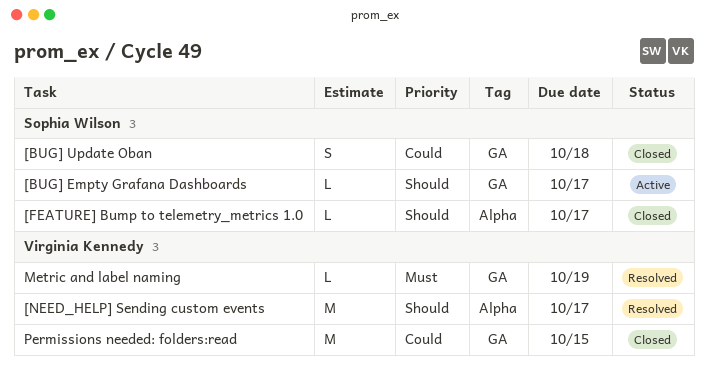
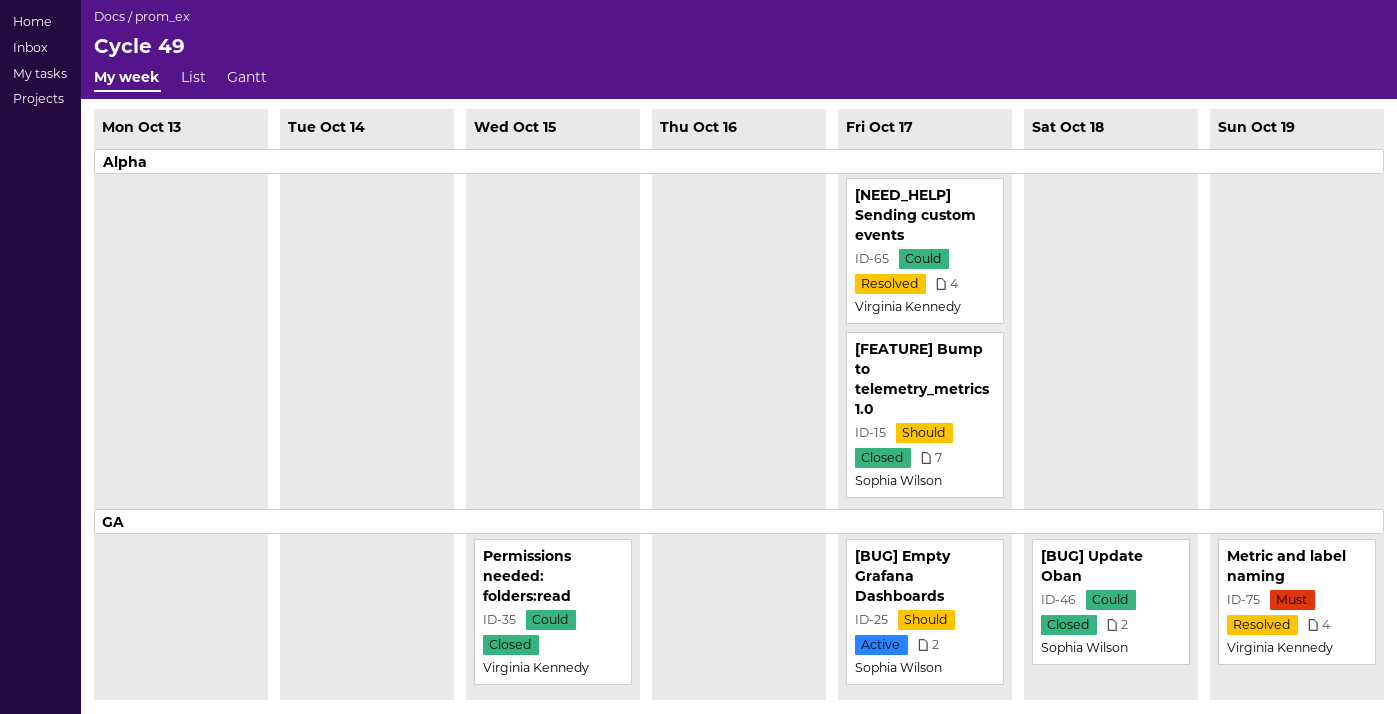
[NEED_HELP] Sending custom events, priority: Should -> Could

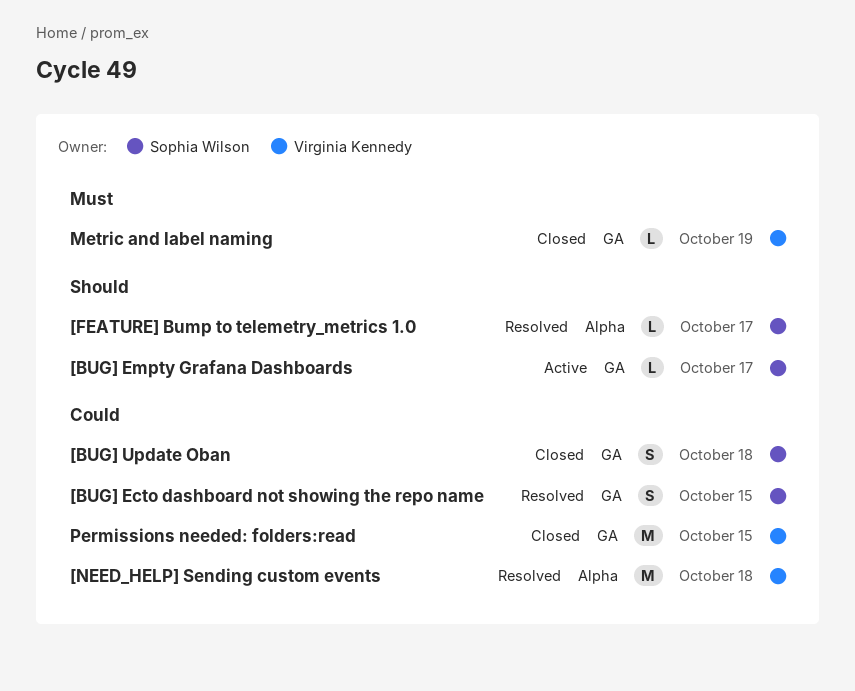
[BUG] Ecto dashboard not showing the repo name: none -> present
[FEATURE] Bump to telemetry_metrics 1.0, status: Closed -> Resolved
[NEED_HELP] Sending custom events, due: Oct 17 -> Oct 18
Metric and label naming, status: Resolved -> Closed

